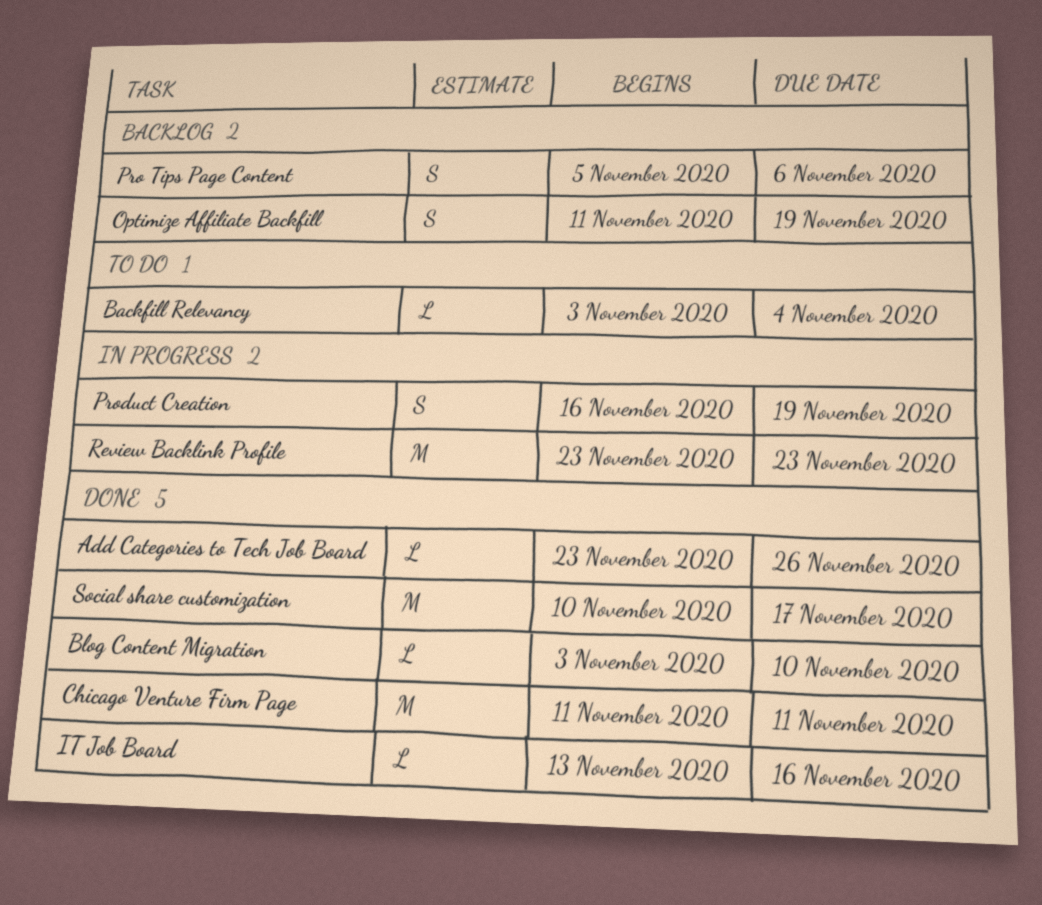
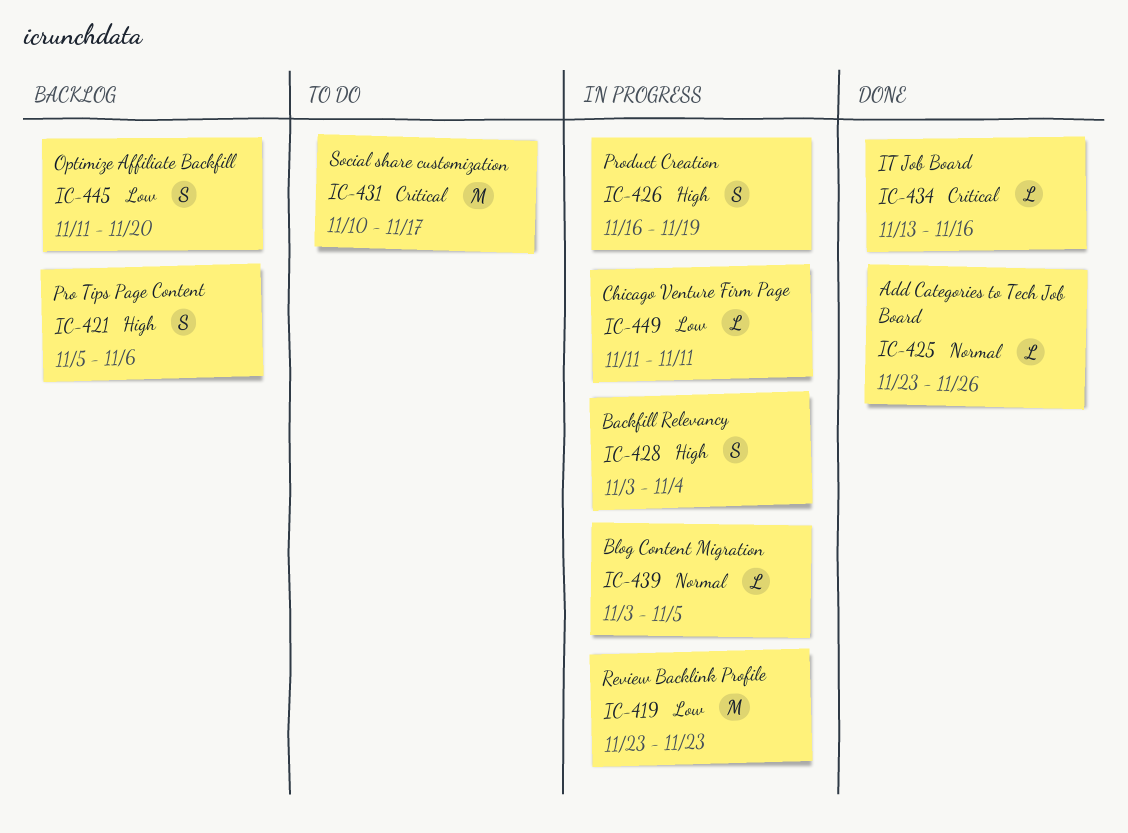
Backfill Relevancy, status: To do -> In progress
Backfill Relevancy, estimate: L -> S
Blog Content Migration, status: Done -> In progress
Blog Content Migration, due: Nov 10 -> Nov 5
Chicago Venture Firm Page, status: Done -> In progress
Chicago Venture Firm Page, estimate: M -> L
Optimize Affiliate Backfill, due: Nov 19 -> Nov 20
Social share customization, status: Done -> To do

